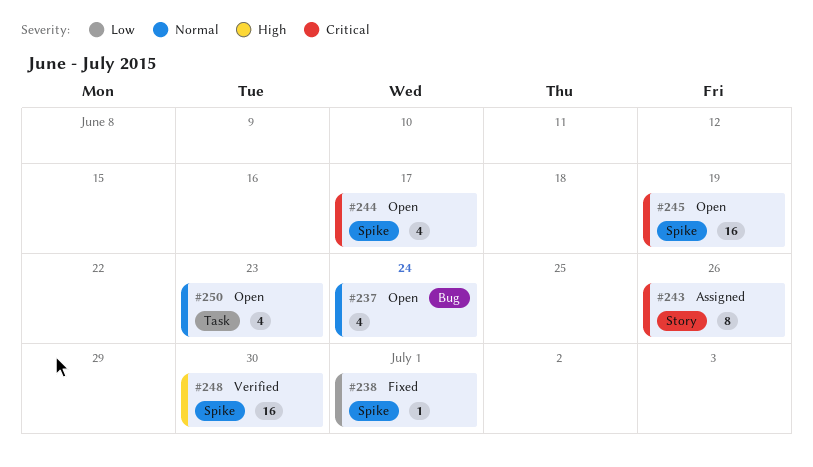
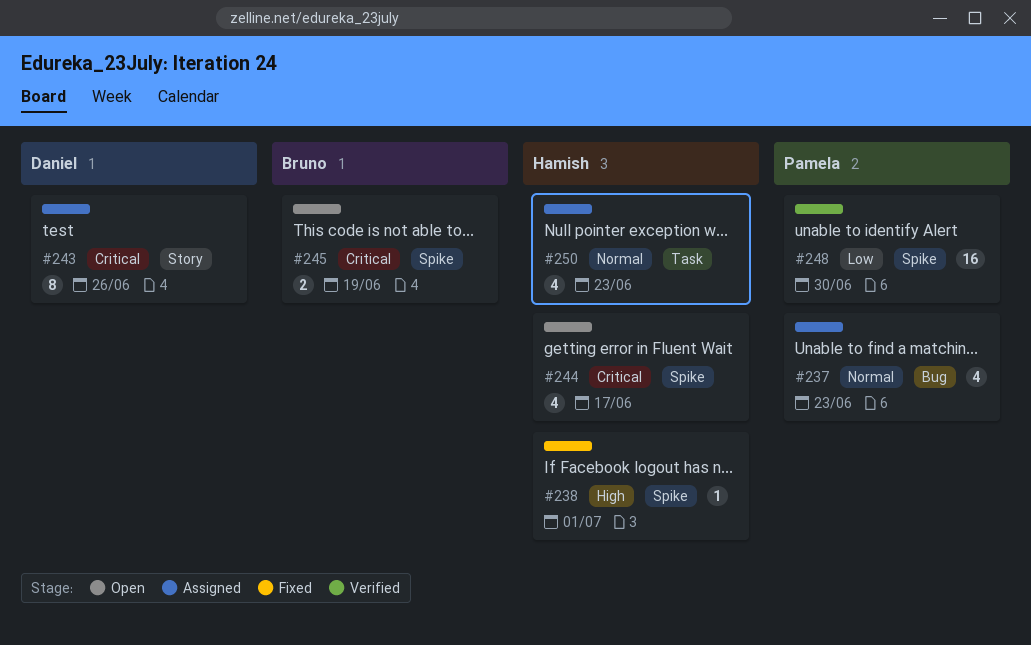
#237, status: Open -> Assigned
#237, due: Jun 24 -> Jun 23
#238, priority: Low -> High
#245, estimate: 16 -> 2
#248, priority: High -> Low
#250, status: Open -> Assigned

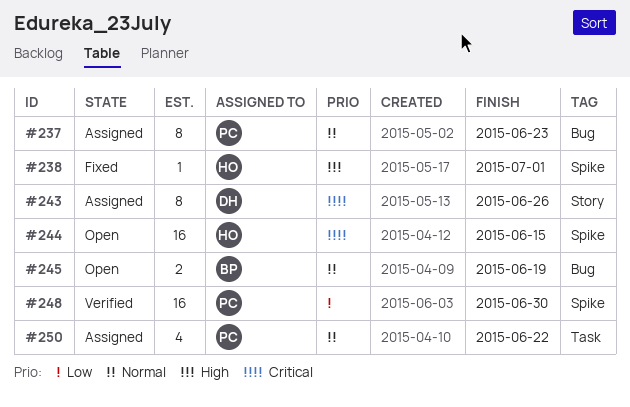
#237, estimate: 4 -> 8
#244, estimate: 4 -> 16
#244, due: Jun 17 -> Jun 15
#245, priority: Critical -> Normal
#245, label: Spike -> Bug
#250, owner: Hamish -> Pamela
#250, due: Jun 23 -> Jun 22

